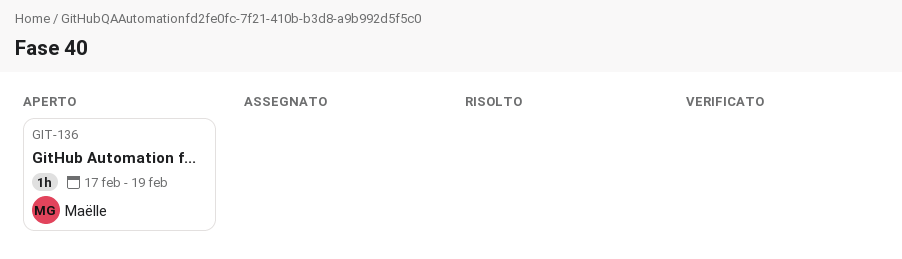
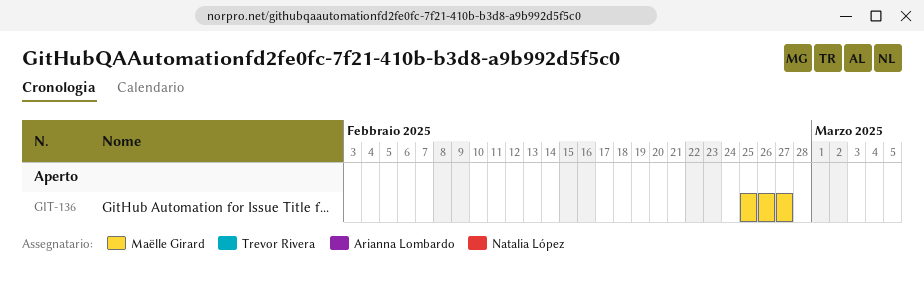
GIT-136, start: Feb 17 -> Feb 25
GIT-136, due: Feb 19 -> Feb 27

